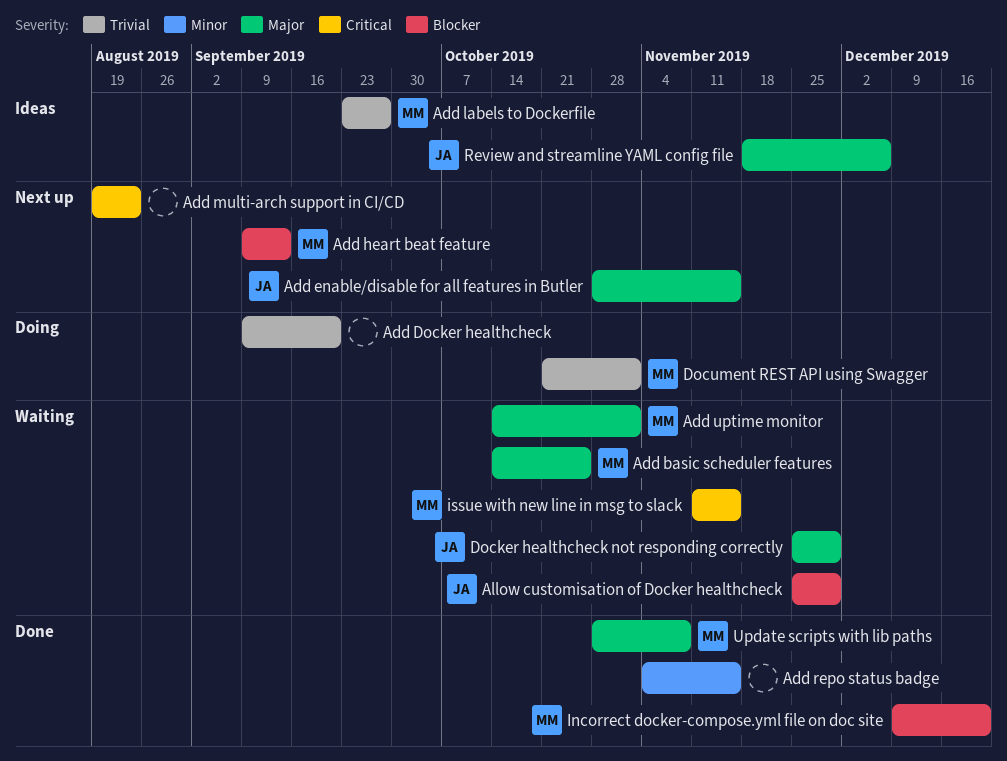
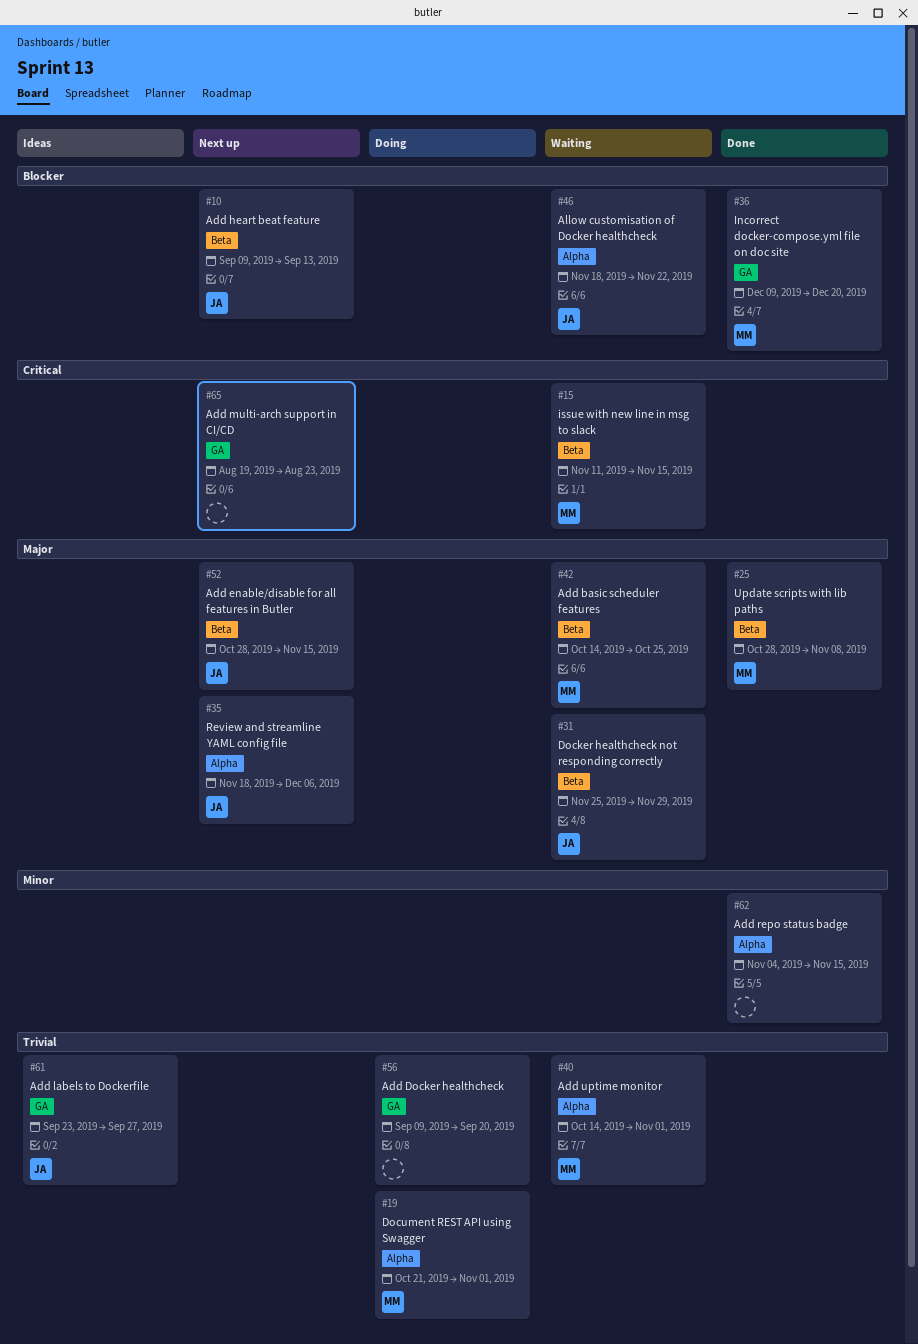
Add heart beat feature, owner: MM -> JA
Add labels to Dockerfile, owner: MM -> JA
Add uptime monitor, priority: Major -> Trivial
Allow customisation of Docker healthcheck, start: Nov 25 -> Nov 18
Allow customisation of Docker healthcheck, due: Nov 29 -> Nov 22
Review and streamline YAML config file, status: Ideas -> Next up

